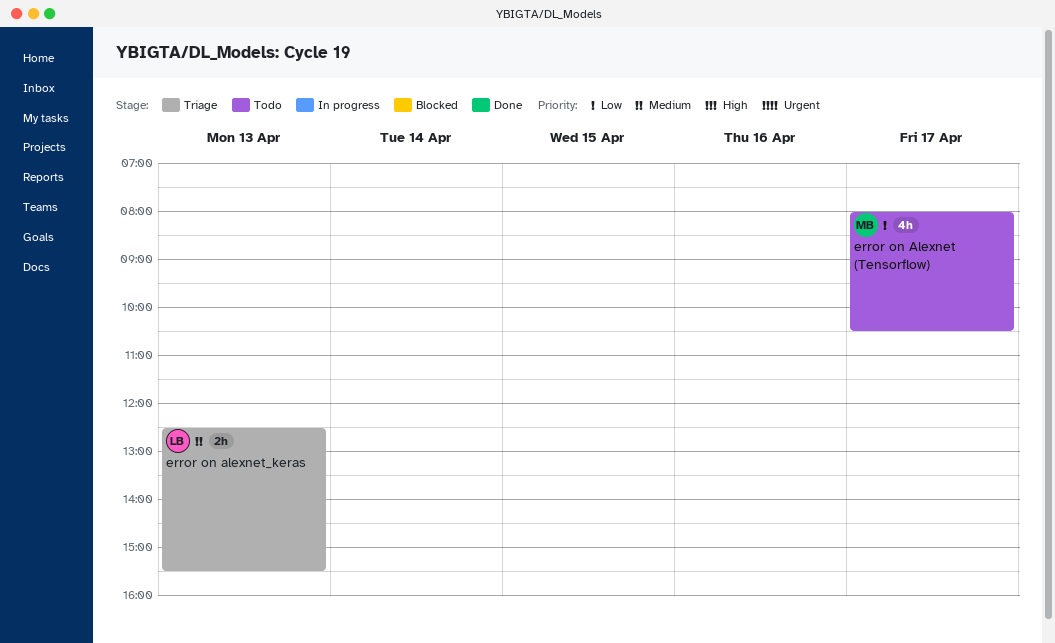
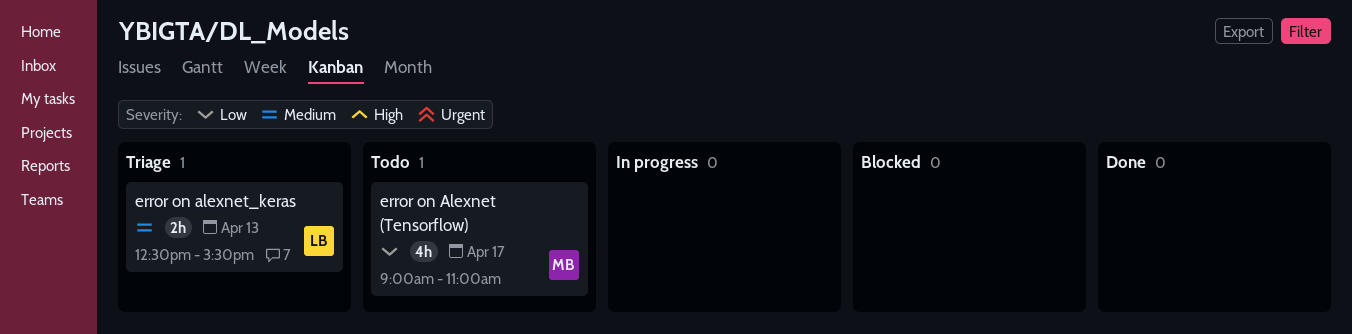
error on Alexnet (Tensorflow), begins: 08:00 -> 09:00
error on Alexnet (Tensorflow), ends: 10:30 -> 11:00

